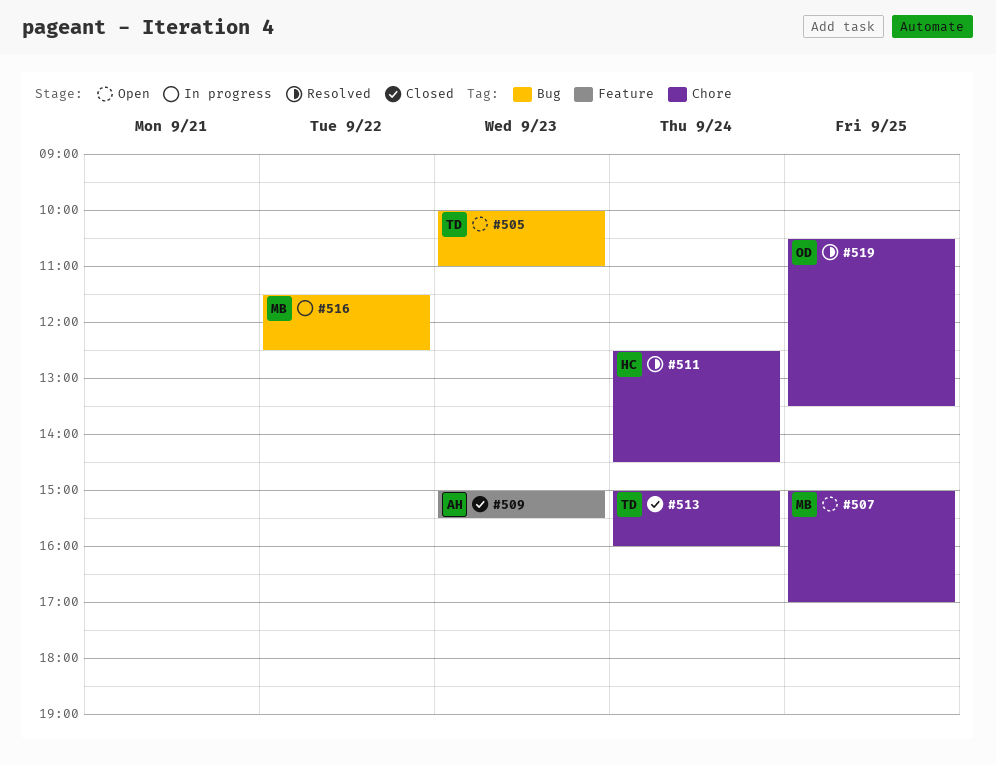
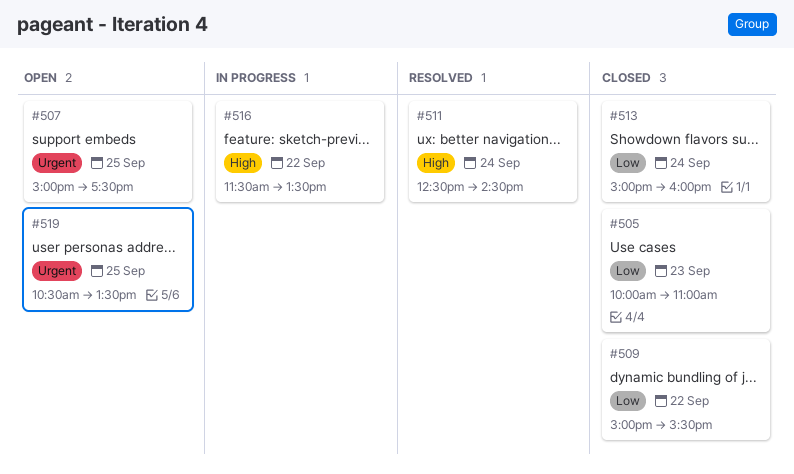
#505, status: Open -> Closed
#507, ends: 17:00 -> 17:30
#509, day: Sep 23 -> Sep 22
#516, ends: 12:30 -> 13:30
#519, status: Resolved -> Open

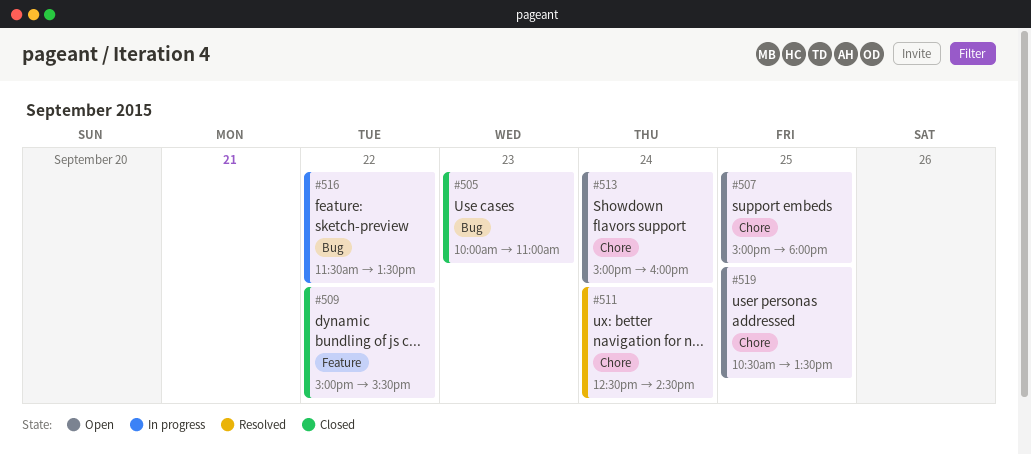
#507, ends: 17:30 -> 18:00
#513, status: Closed -> Open

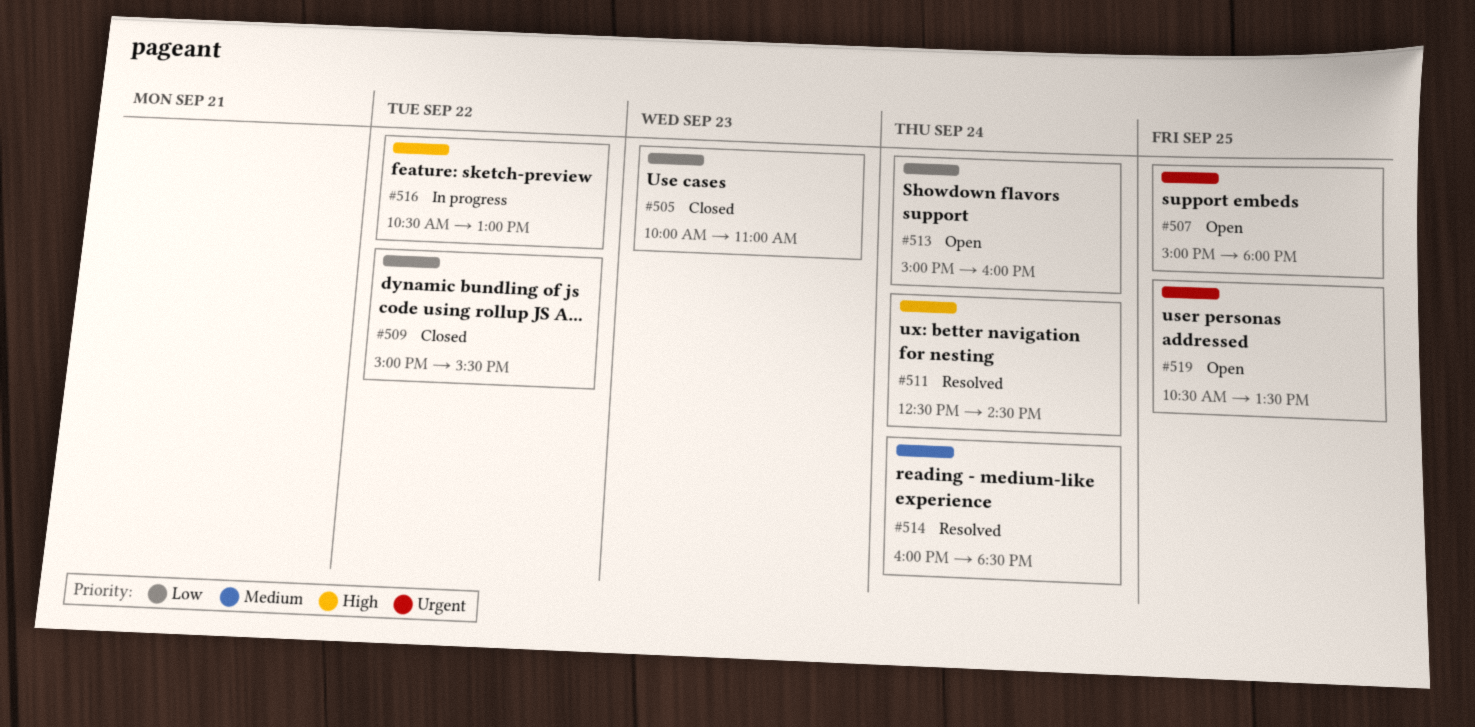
#514: none -> present
#516, begins: 11:30 -> 10:30
#516, ends: 13:30 -> 13:00

